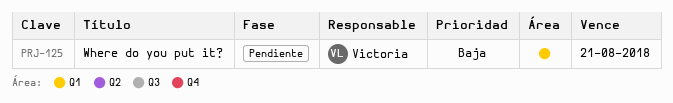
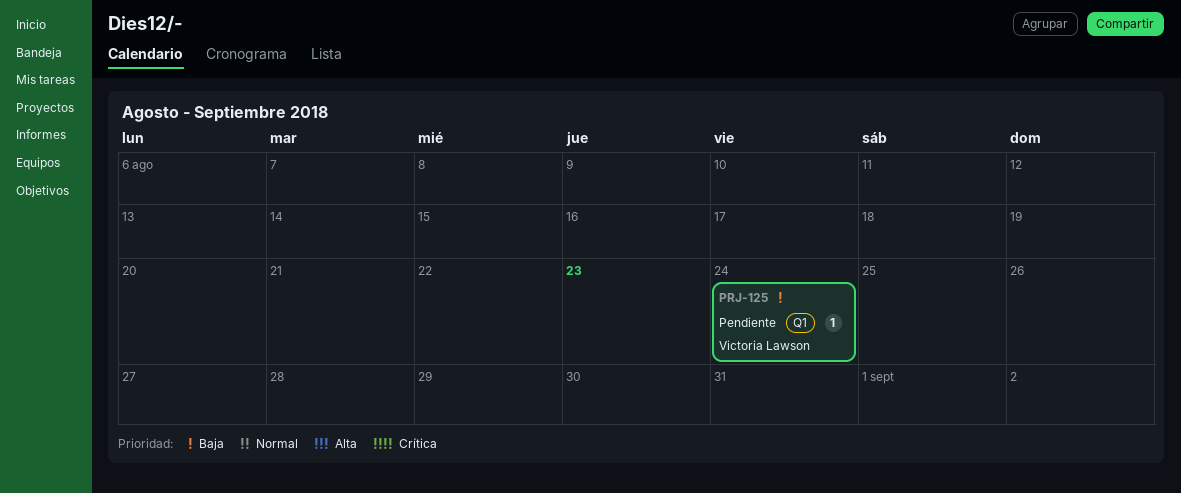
PRJ-125, due: Aug 21 -> Aug 24

